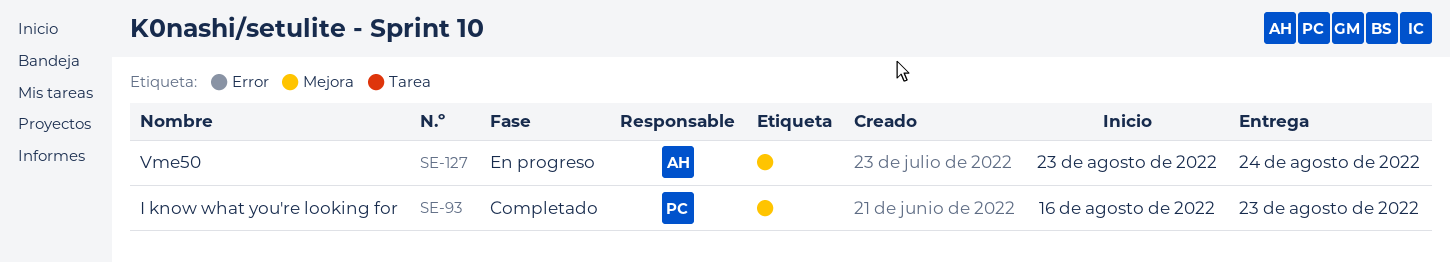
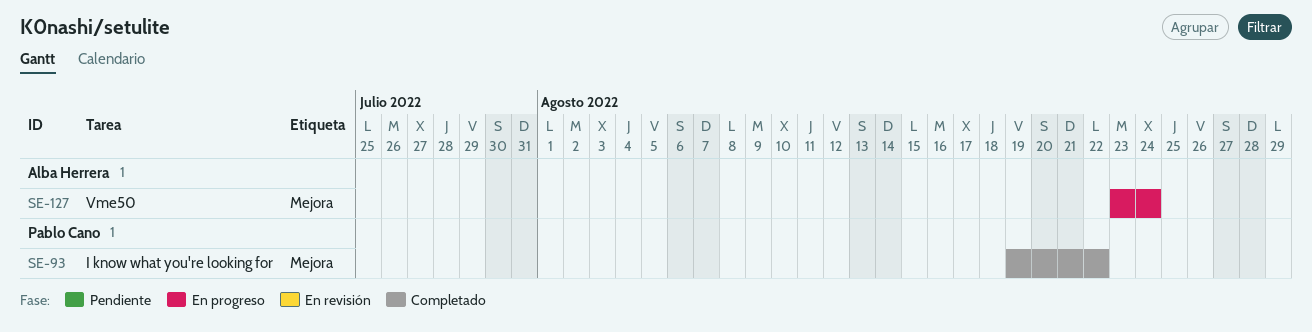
SE-93, start: Aug 16 -> Aug 19
SE-93, due: Aug 23 -> Aug 22

